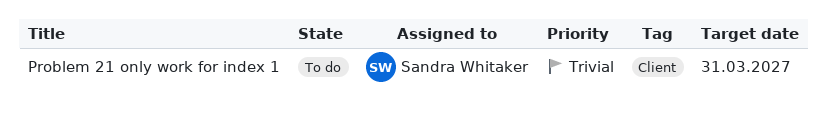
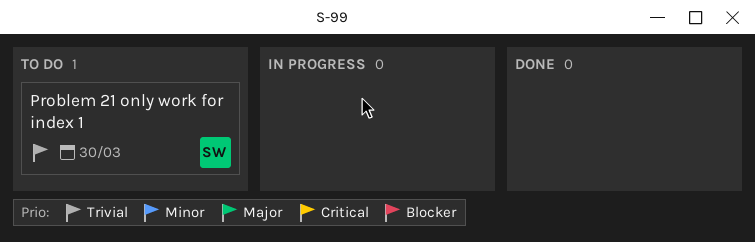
Problem 21 only work for index 1, due: Mar 31 -> Mar 30

